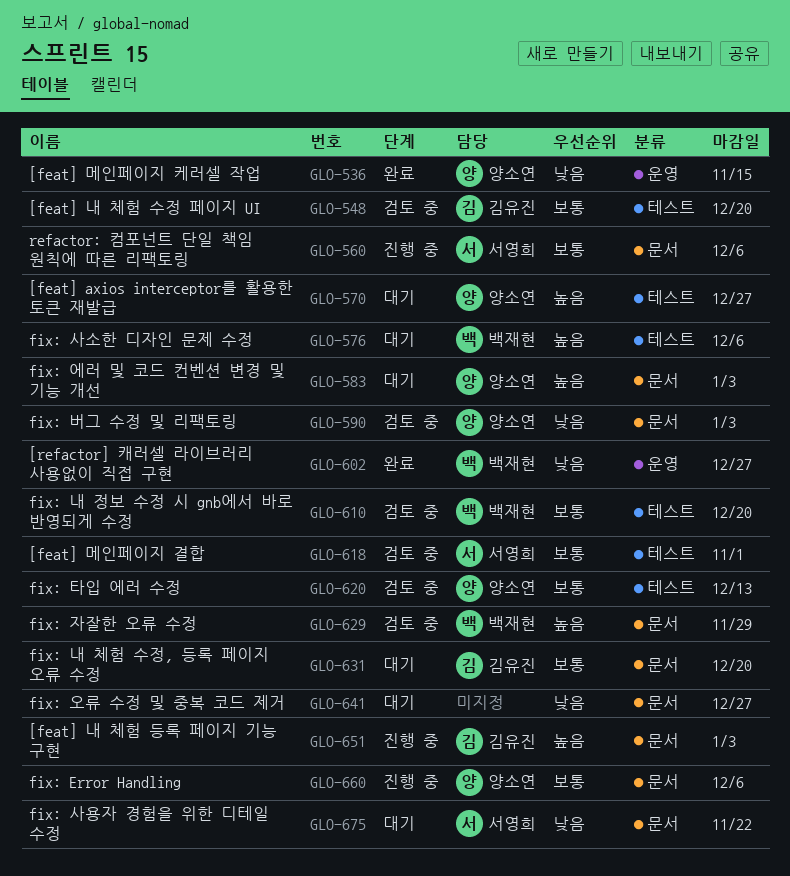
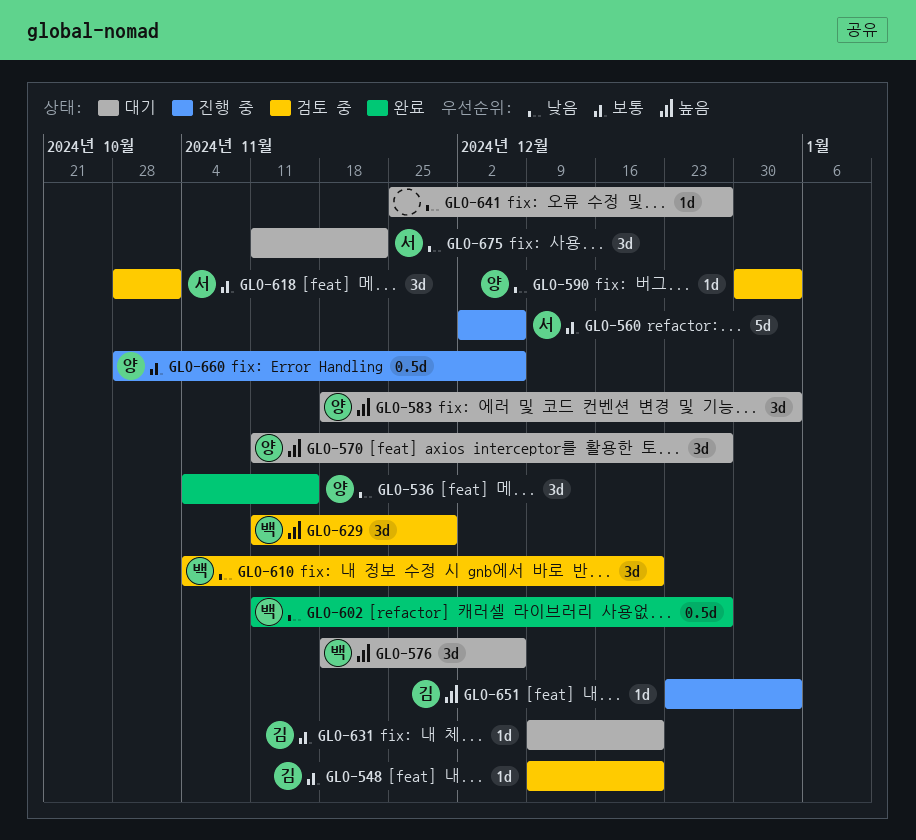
GLO-610, priority: 보통 -> 낮음
GLO-620: present -> none

